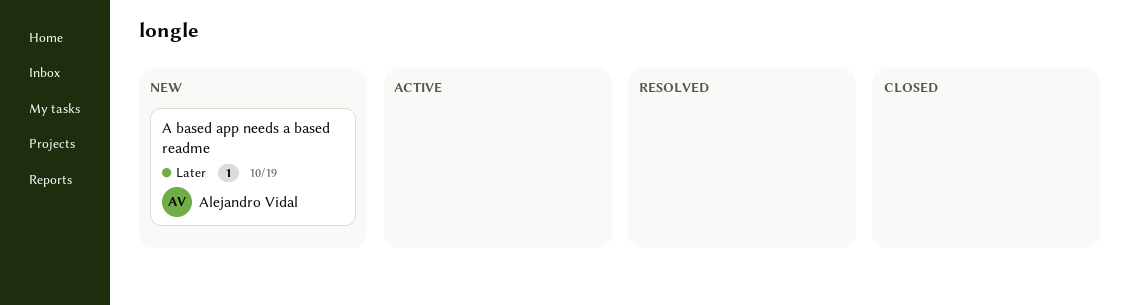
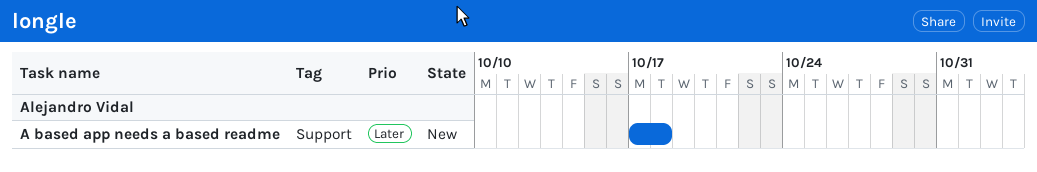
A based app needs a based readme, due: Oct 19 -> Oct 18

